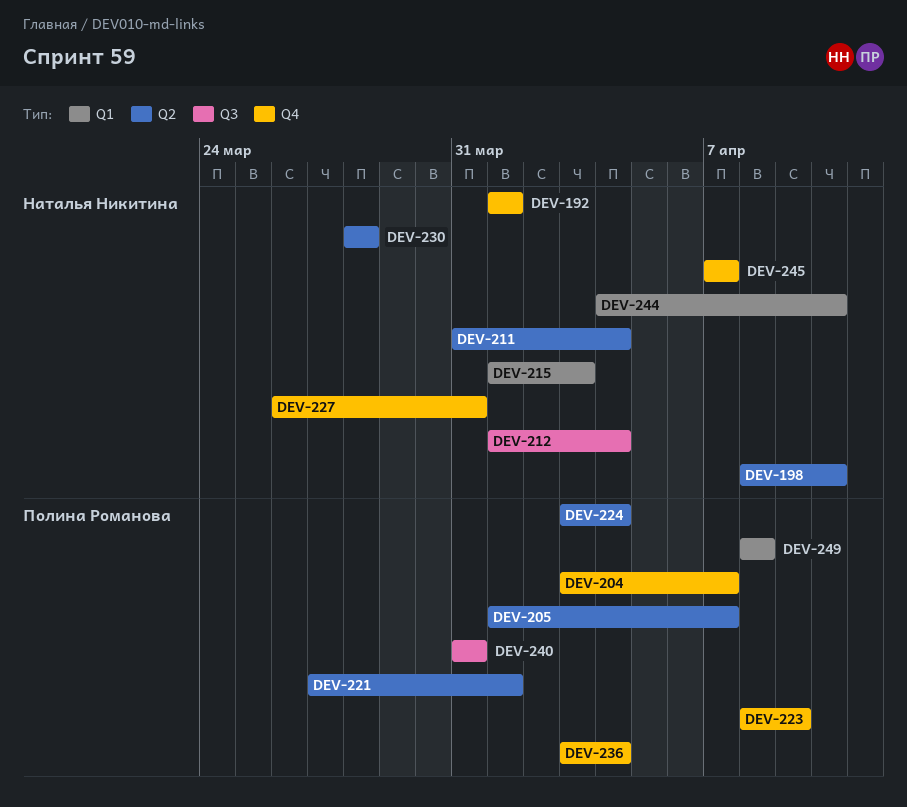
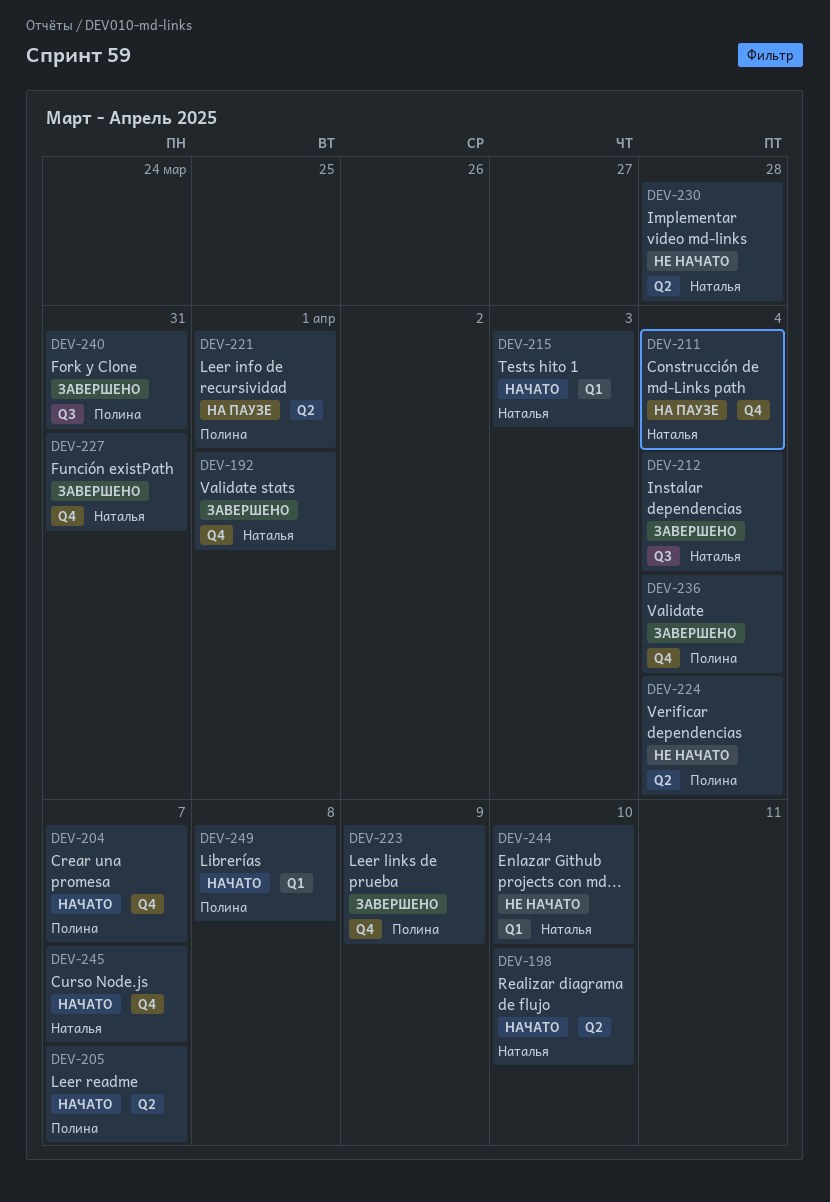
DEV-211, label: Q2 -> Q4

